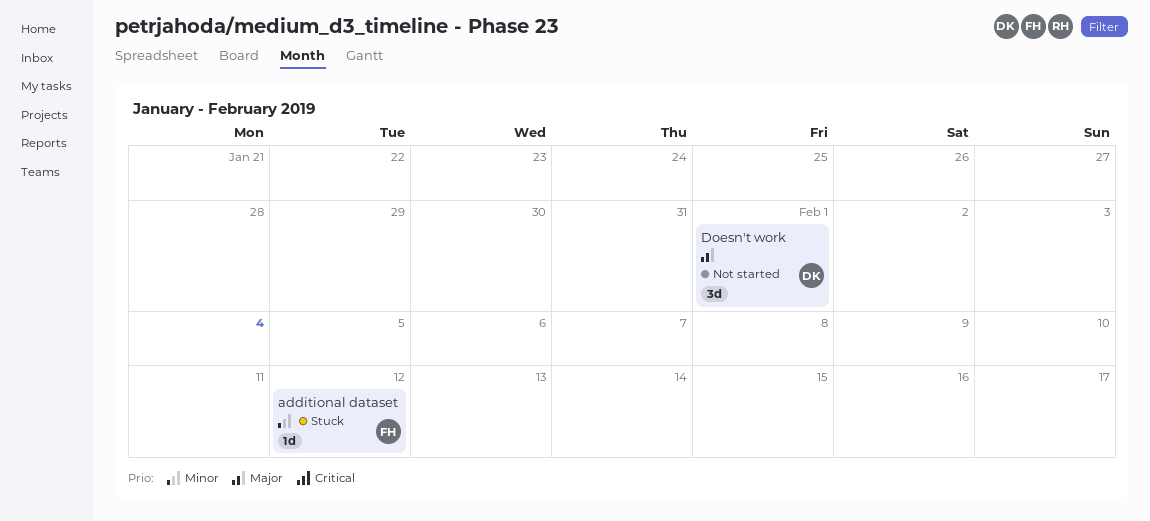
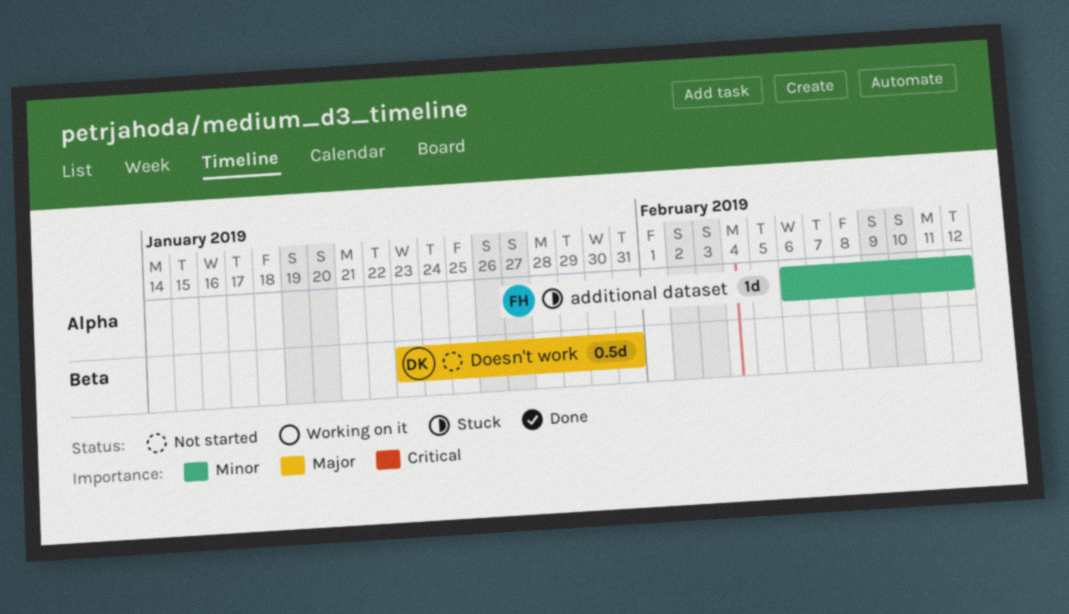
Doesn't work, estimate: 3d -> 0.5d
Doesn't work, due: Feb 1 -> Jan 31

